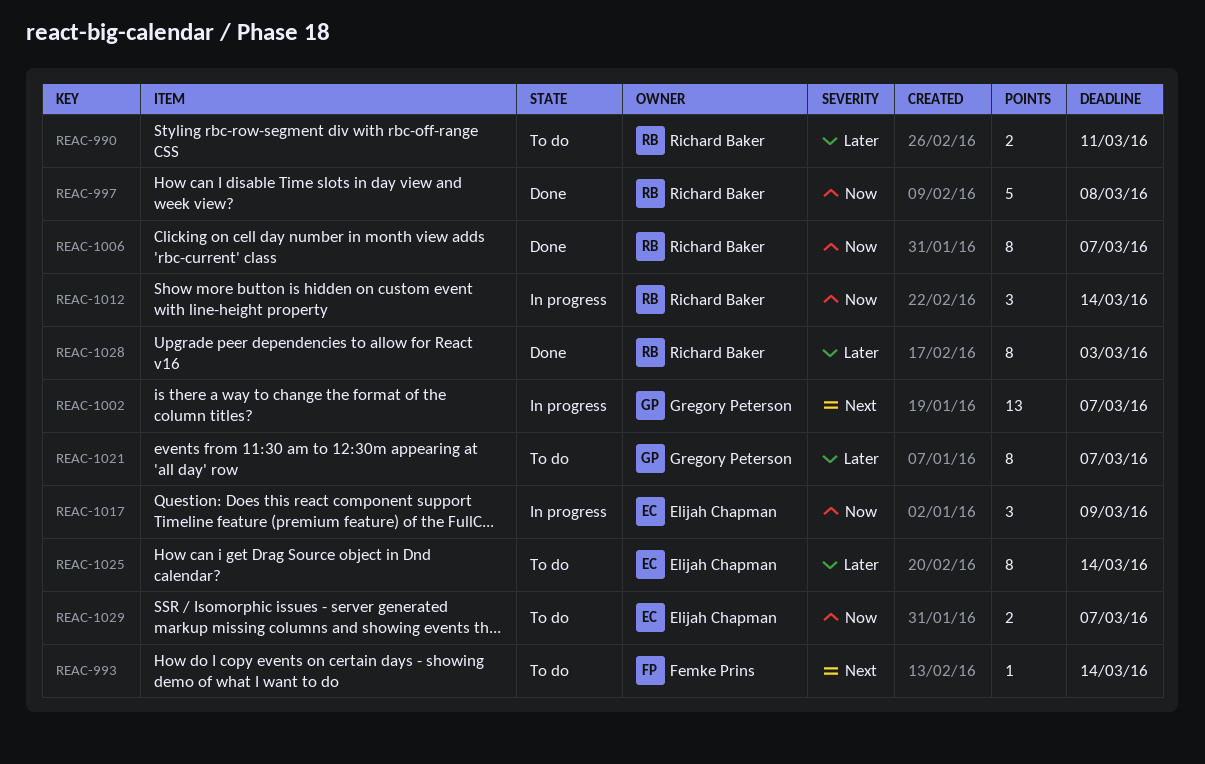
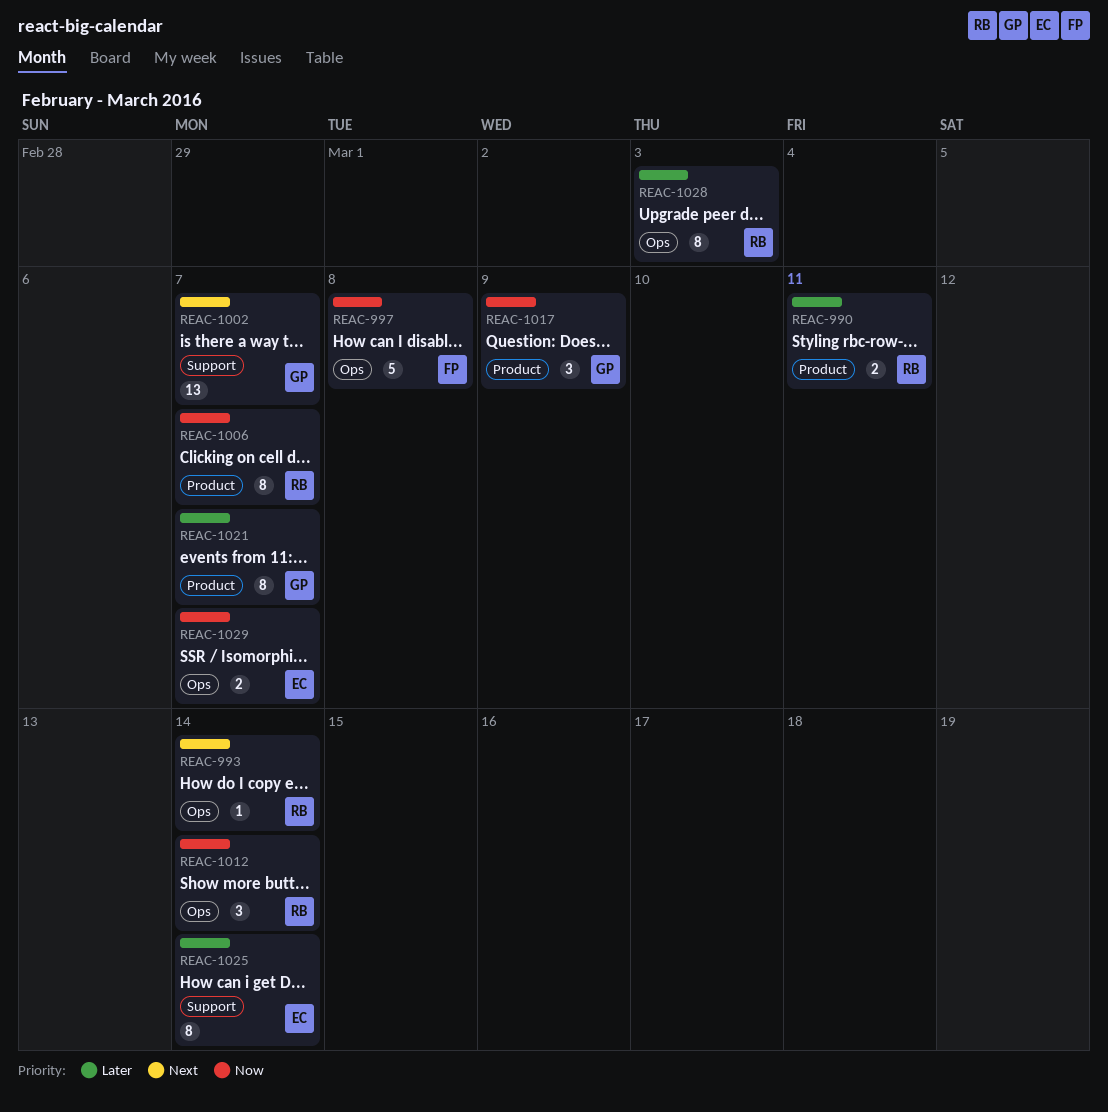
REAC-993, owner: Femke Prins -> Richard Baker
REAC-997, owner: Richard Baker -> Femke Prins
REAC-1017, owner: Elijah Chapman -> Gregory Peterson

